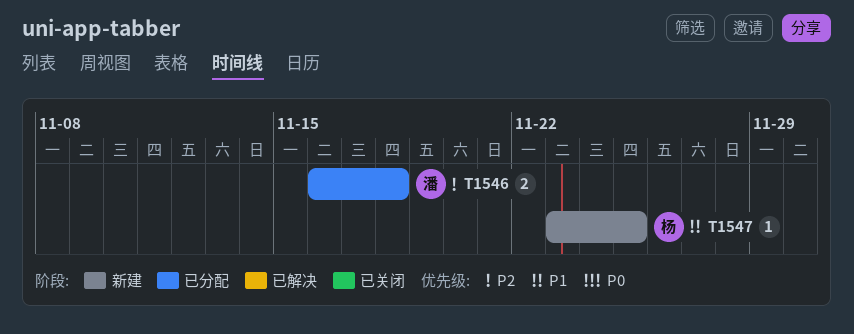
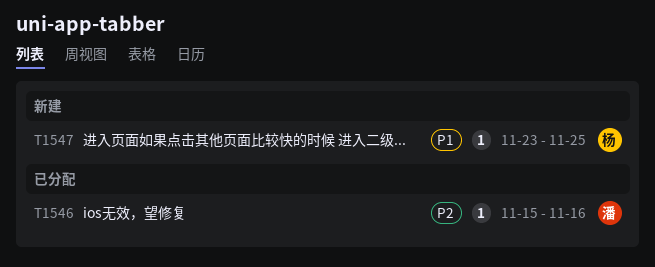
T1546, estimate: 2 -> 1
T1546, start: Nov 16 -> Nov 15
T1546, due: Nov 18 -> Nov 16

